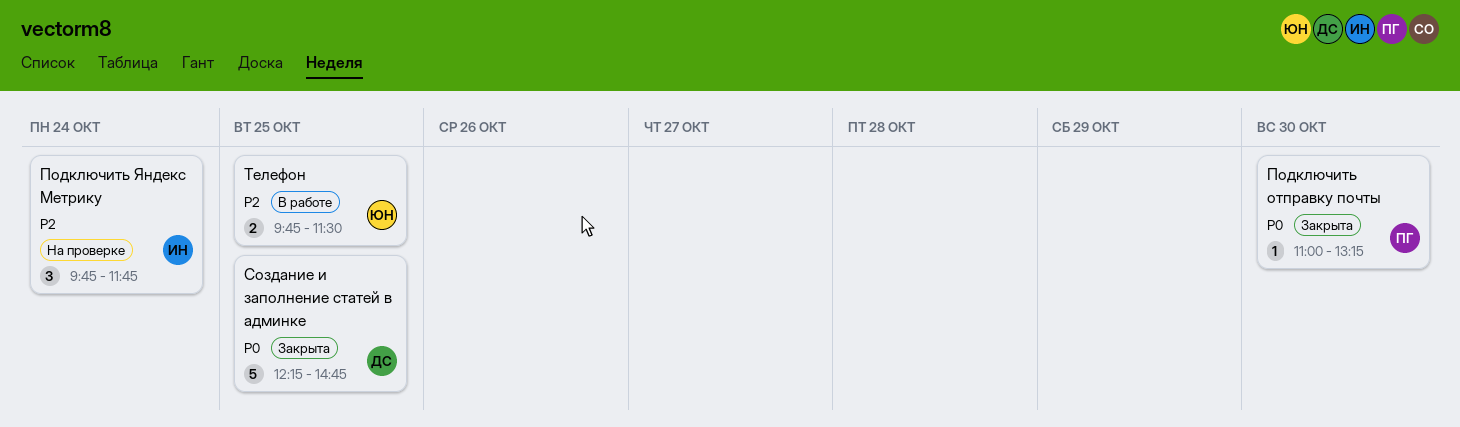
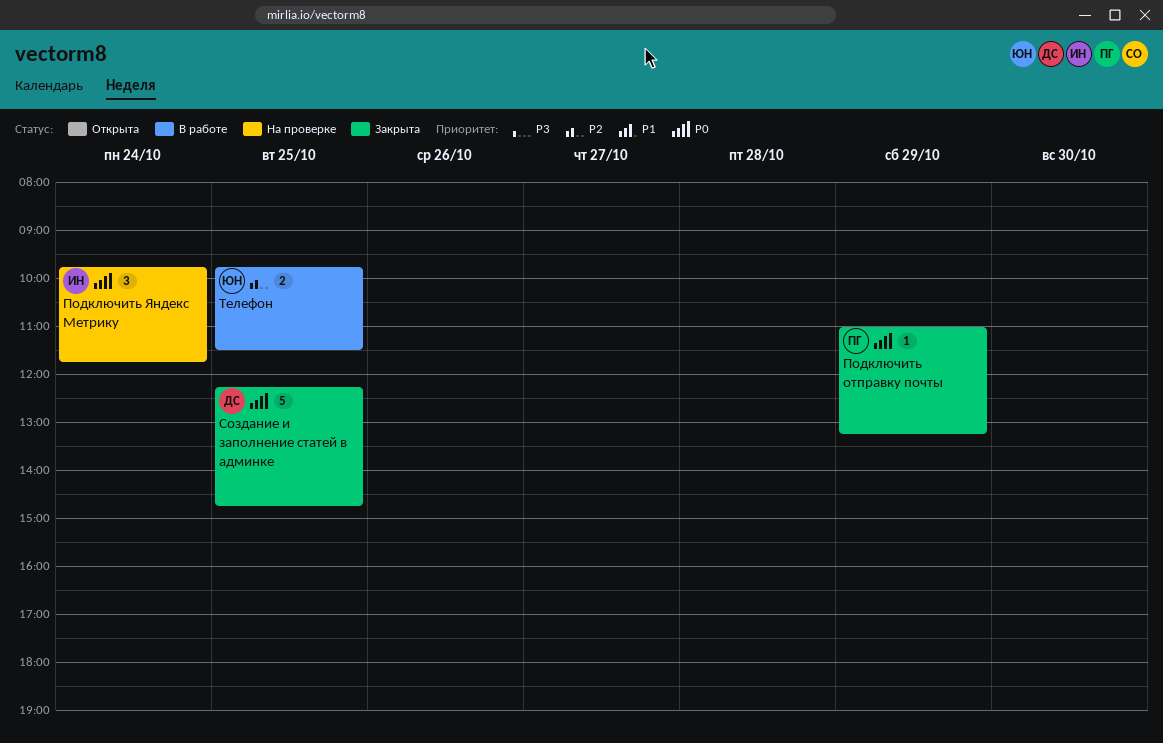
Подключить отправку почты, day: Oct 30 -> Oct 29
Подключить Яндекс Метрику, priority: P2 -> P0

